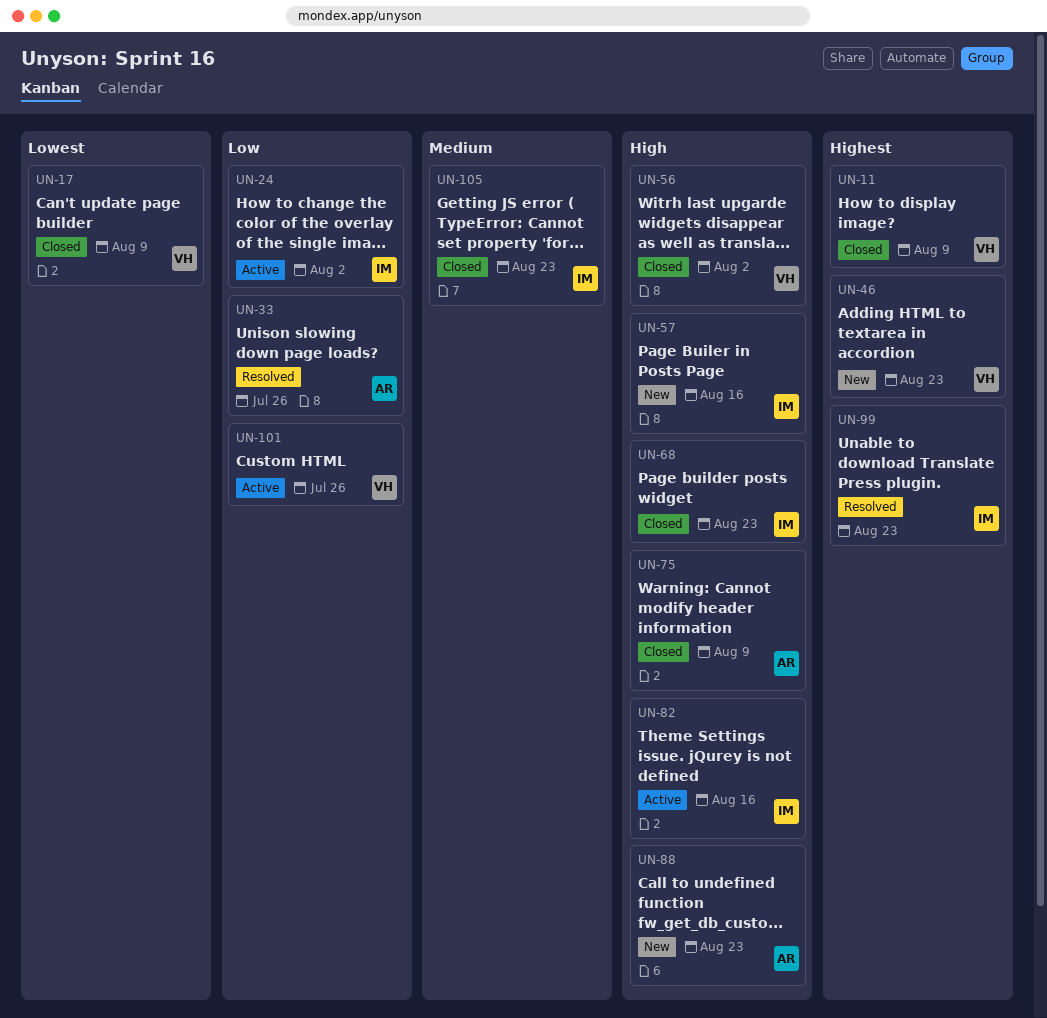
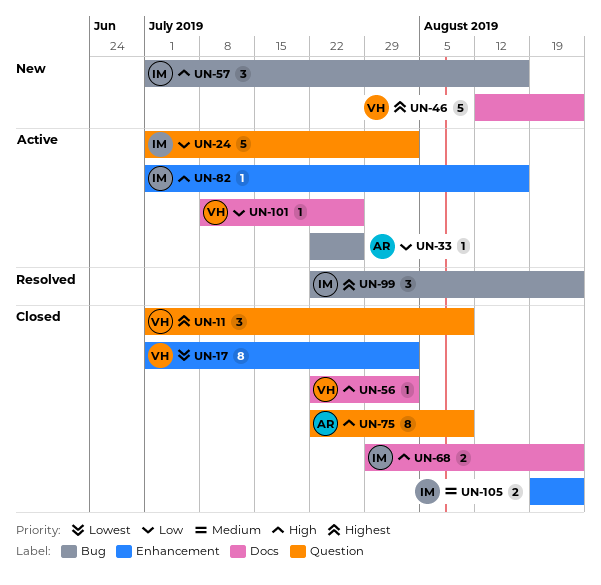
UN-17, due: Aug 9 -> Aug 2
UN-33, status: Resolved -> Active
UN-88: present -> none

